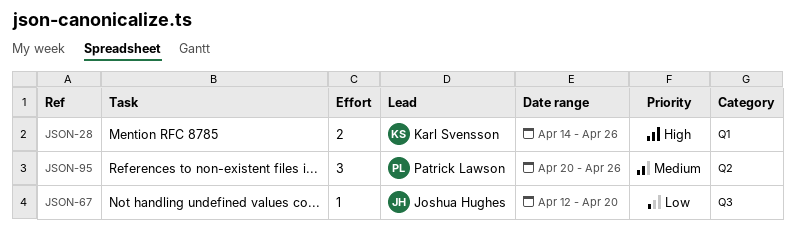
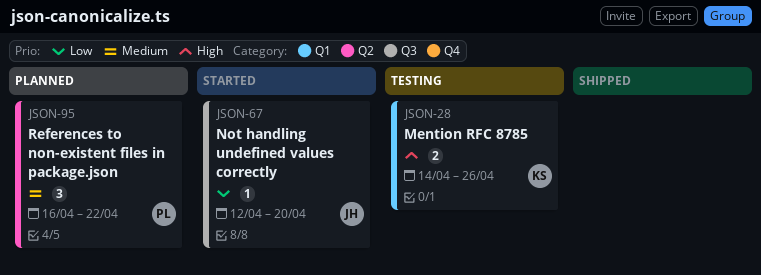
JSON-95, start: Apr 20 -> Apr 16
JSON-95, due: Apr 26 -> Apr 22

